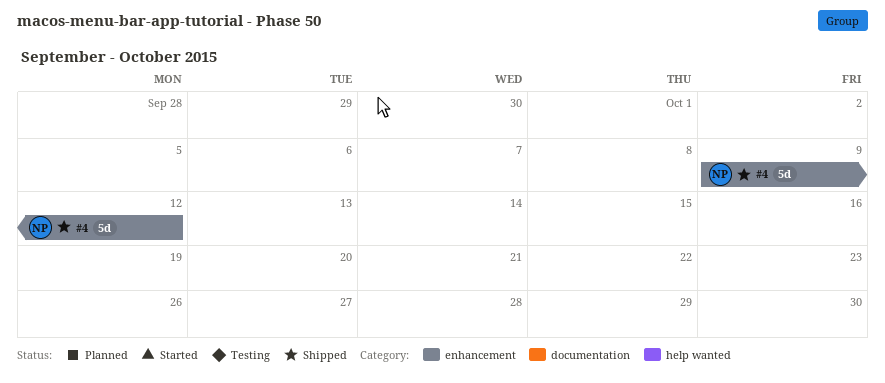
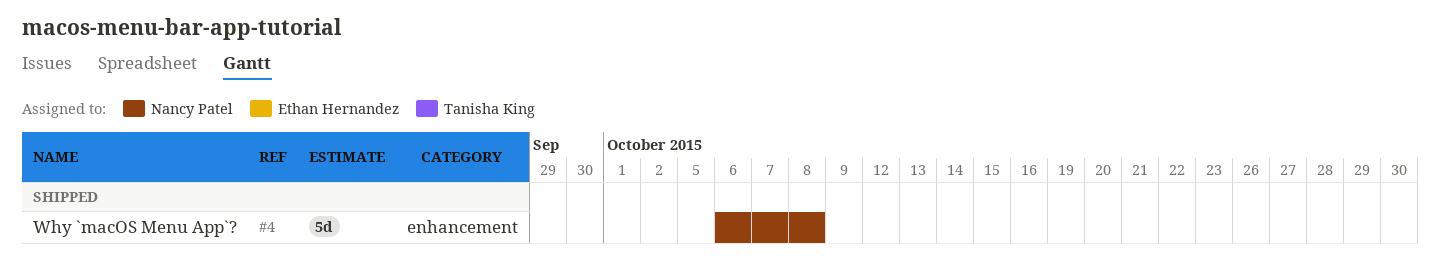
#4, start: Oct 9 -> Oct 6
#4, due: Oct 12 -> Oct 8

